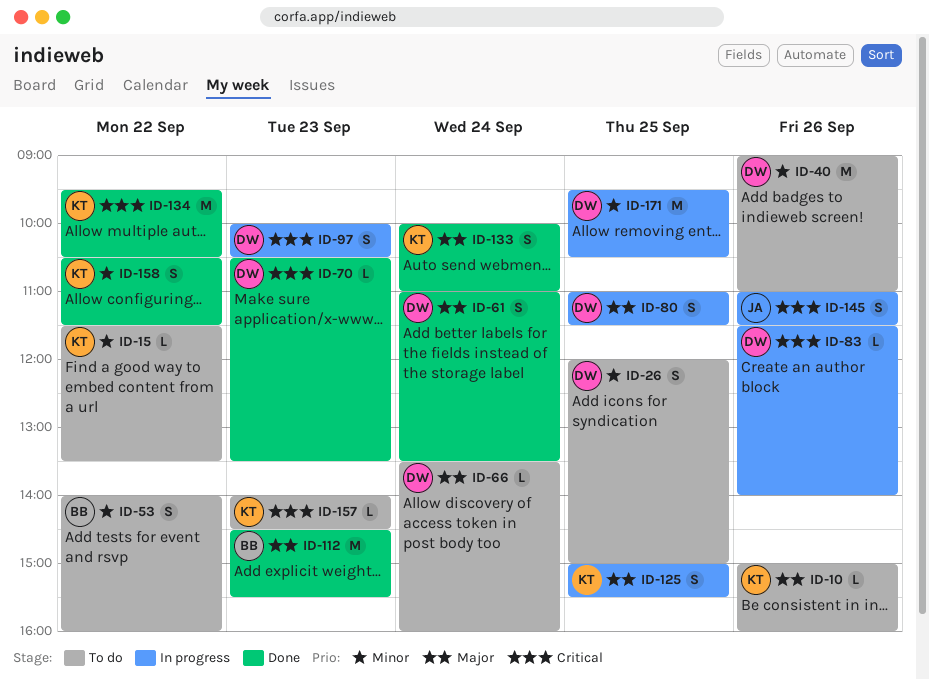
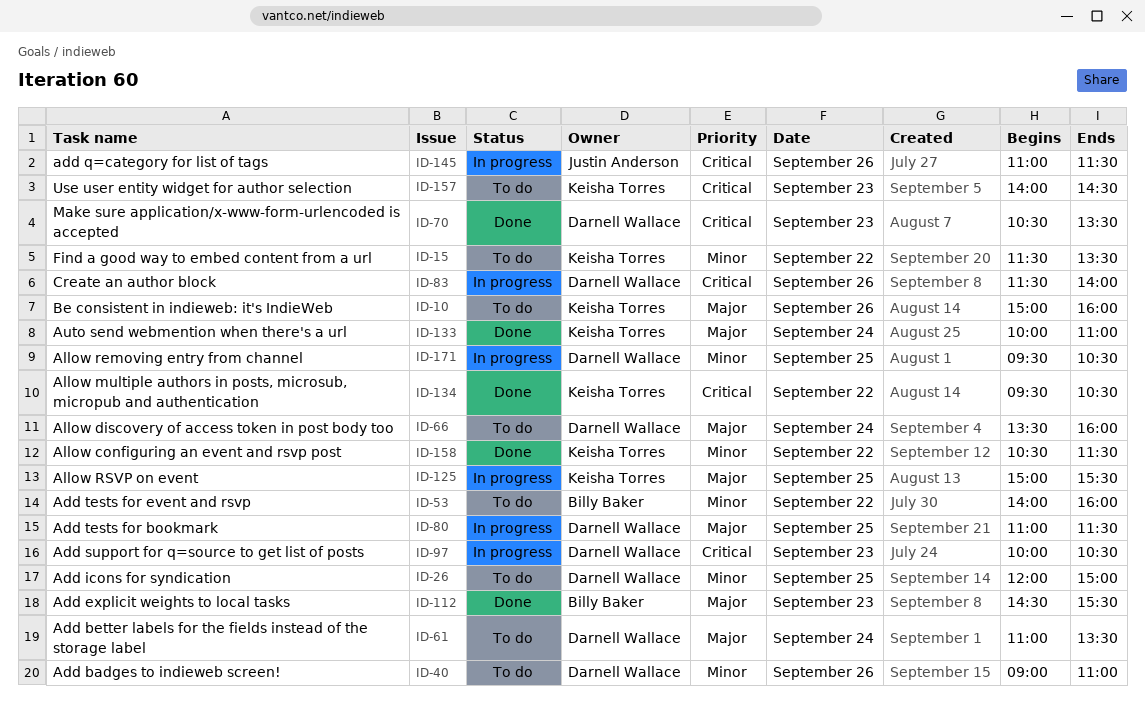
ID-61, status: Done -> To do

